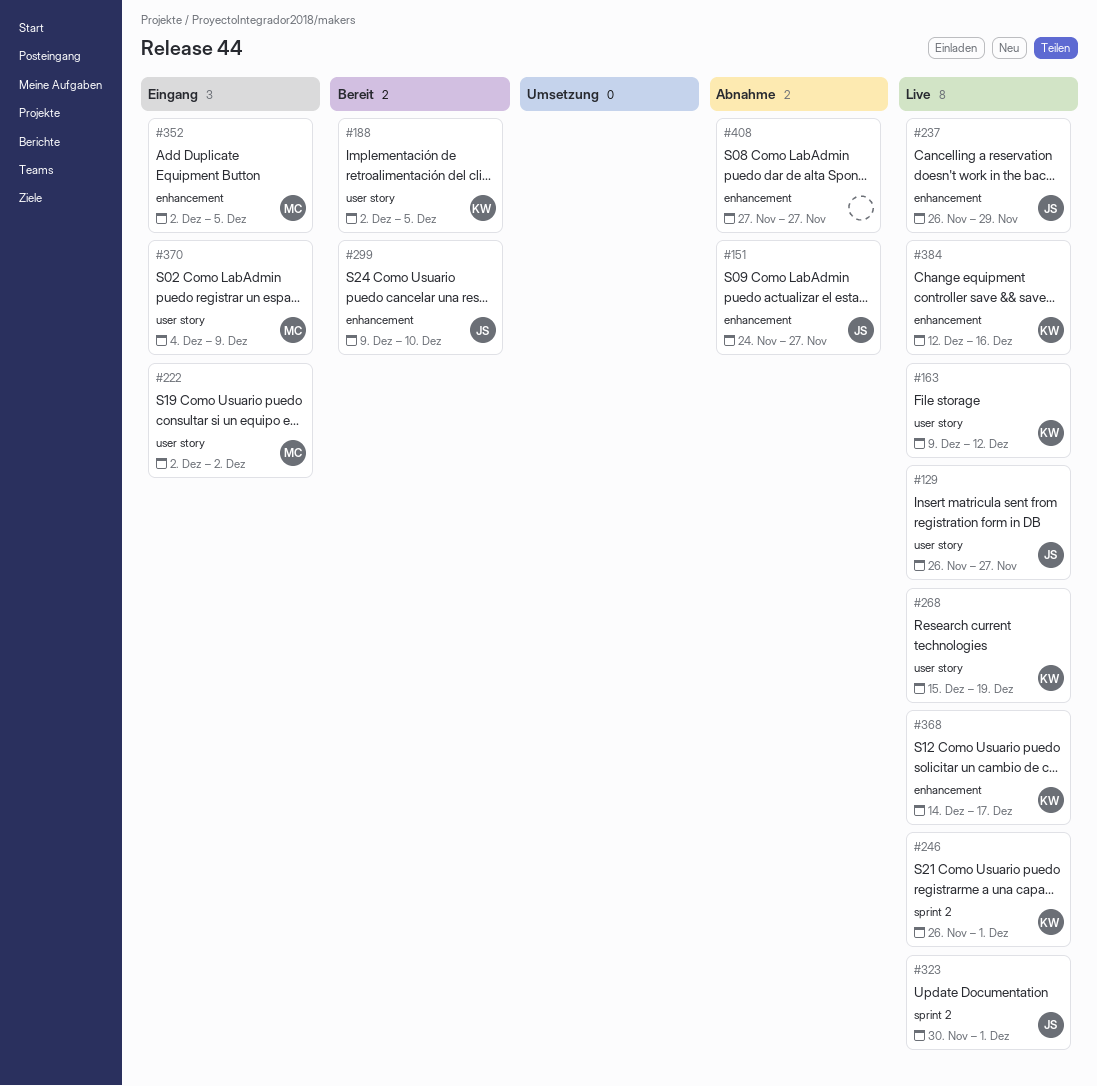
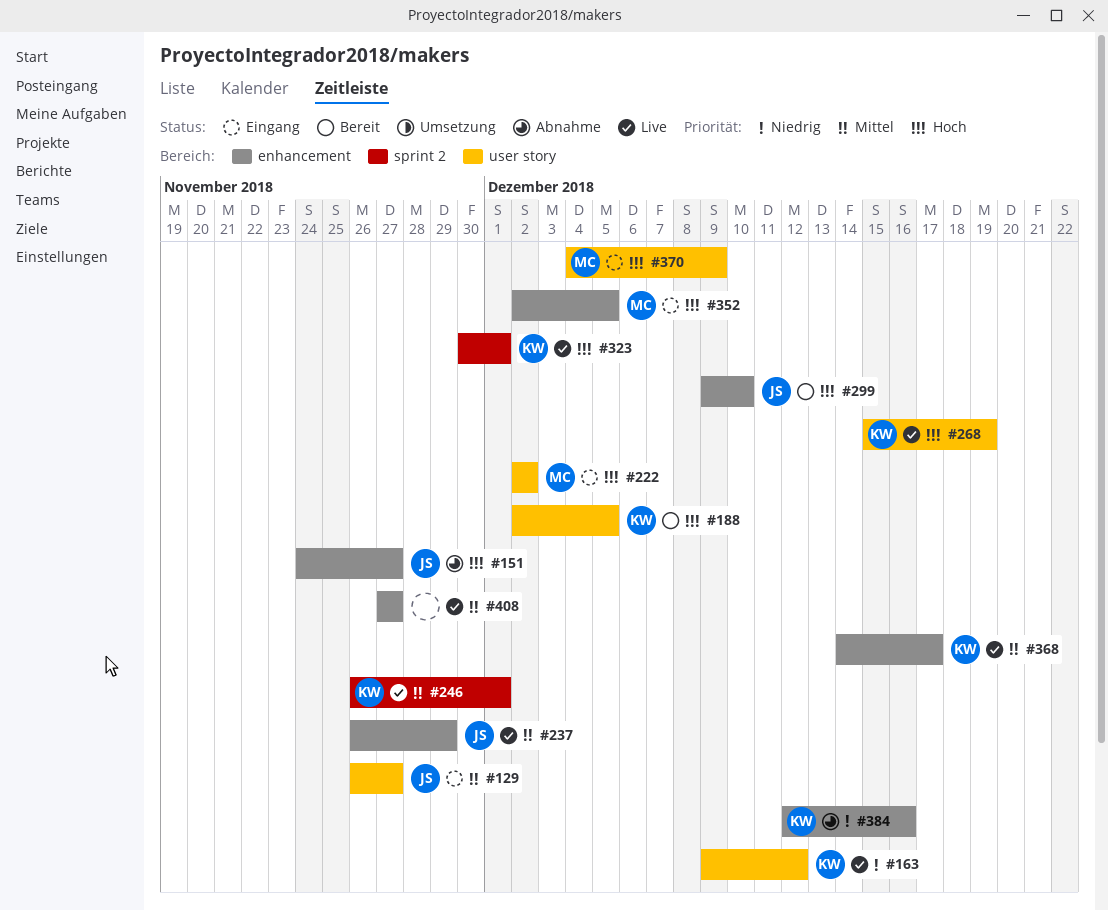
#129, status: Live -> Eingang
#323, owner: JS -> KW
#384, status: Live -> Abnahme
#408, status: Abnahme -> Live

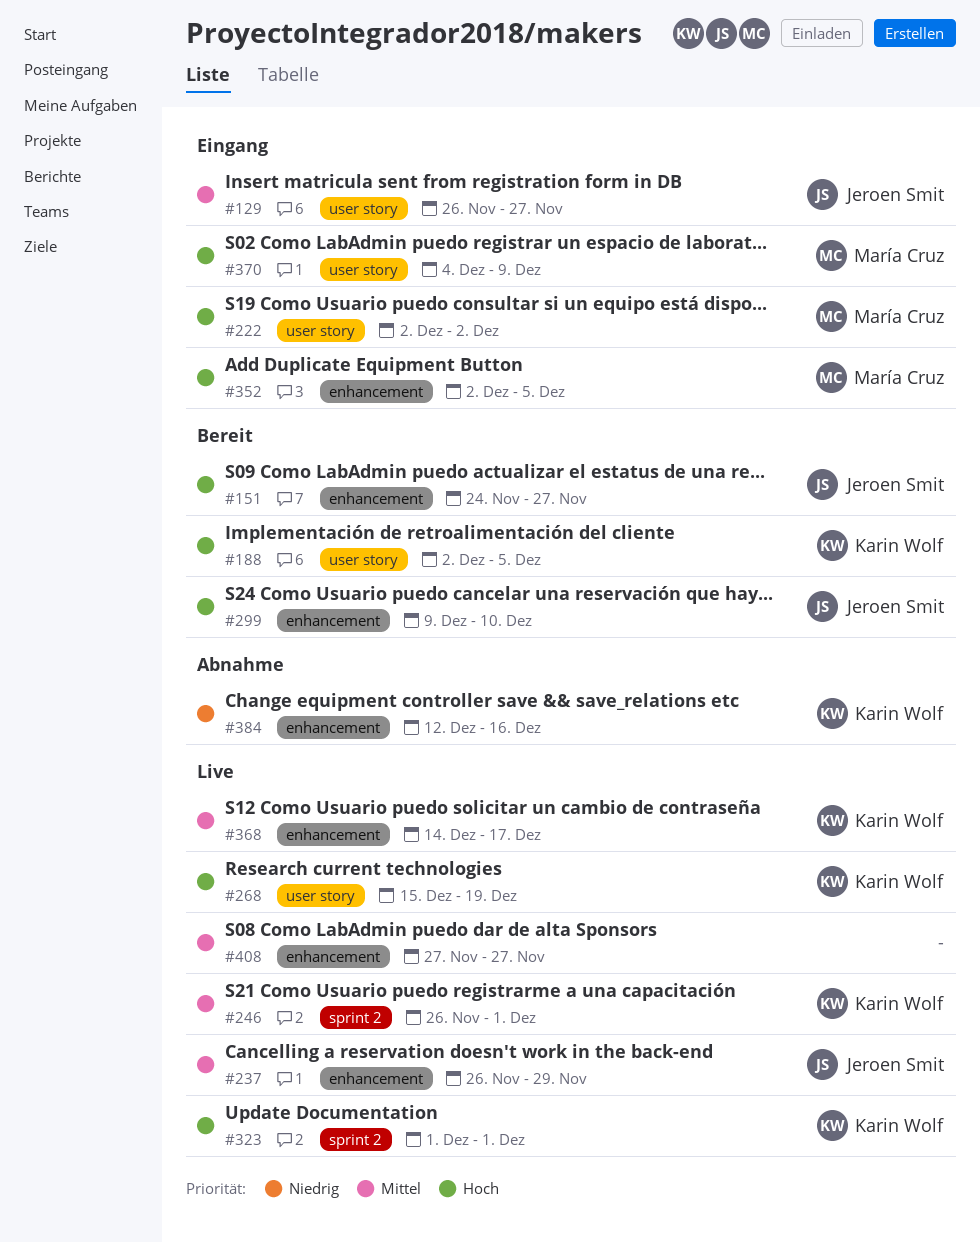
#151, status: Abnahme -> Bereit
#163: present -> none
#323, start: Nov 30 -> Dec 1

